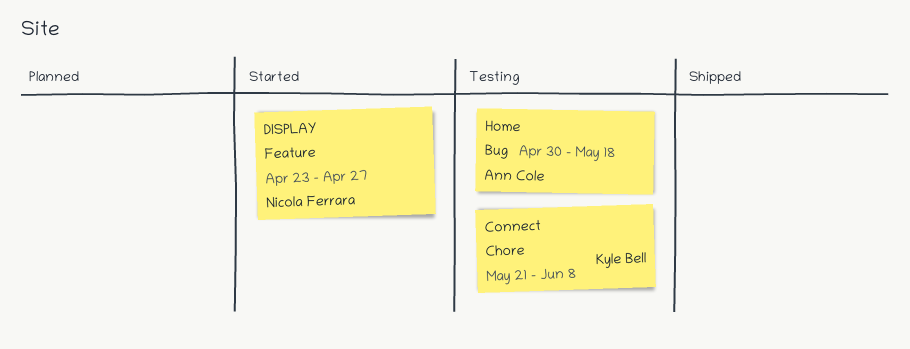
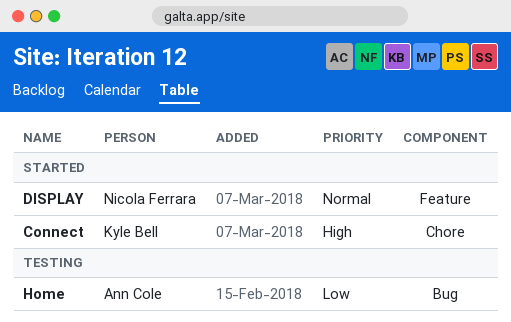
Connect, status: Testing -> Started

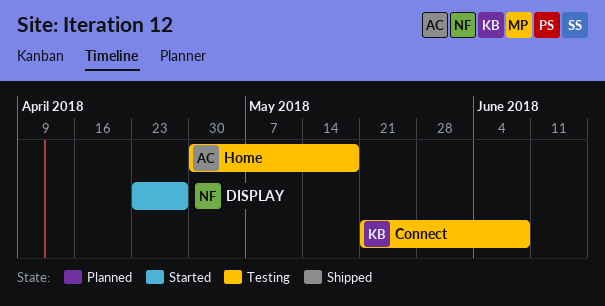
Connect, status: Started -> Testing

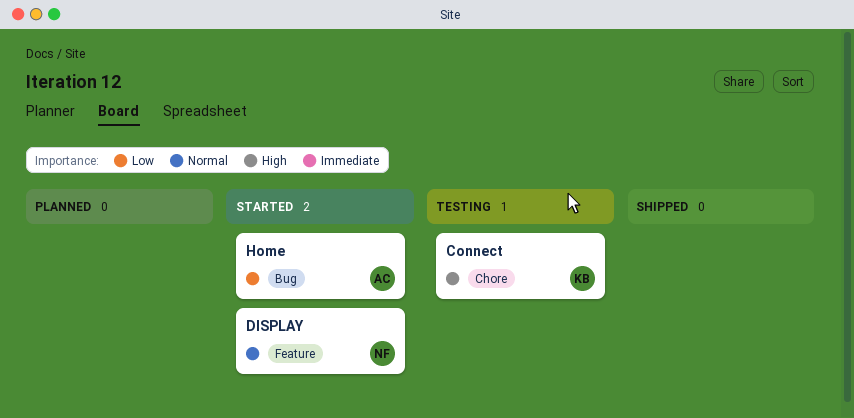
Home, status: Testing -> Started

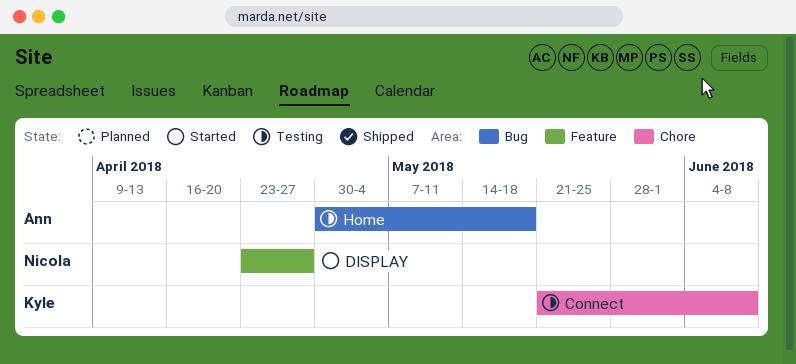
Home, status: Started -> Testing

